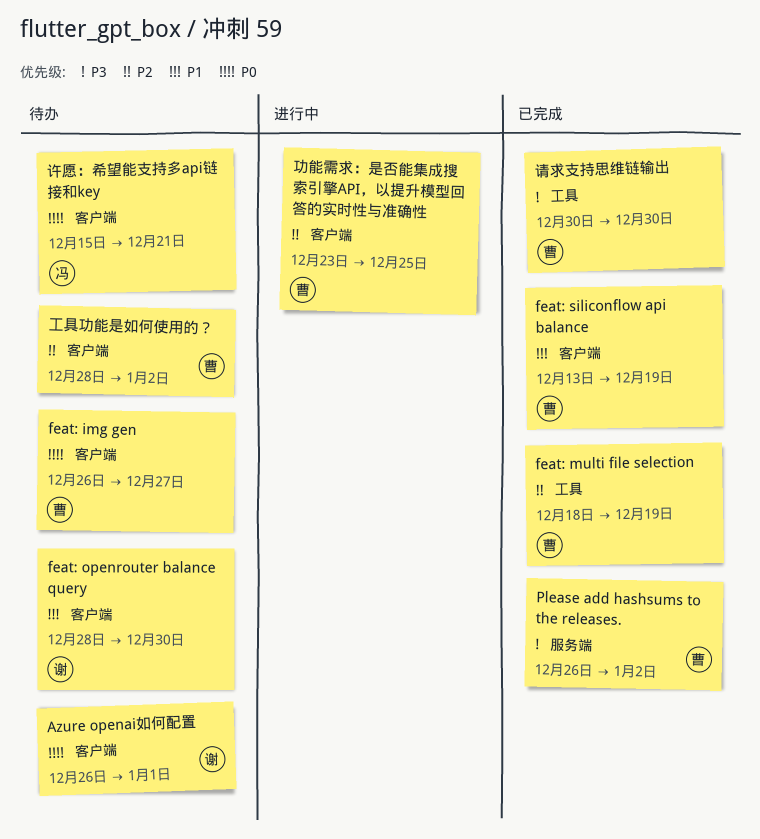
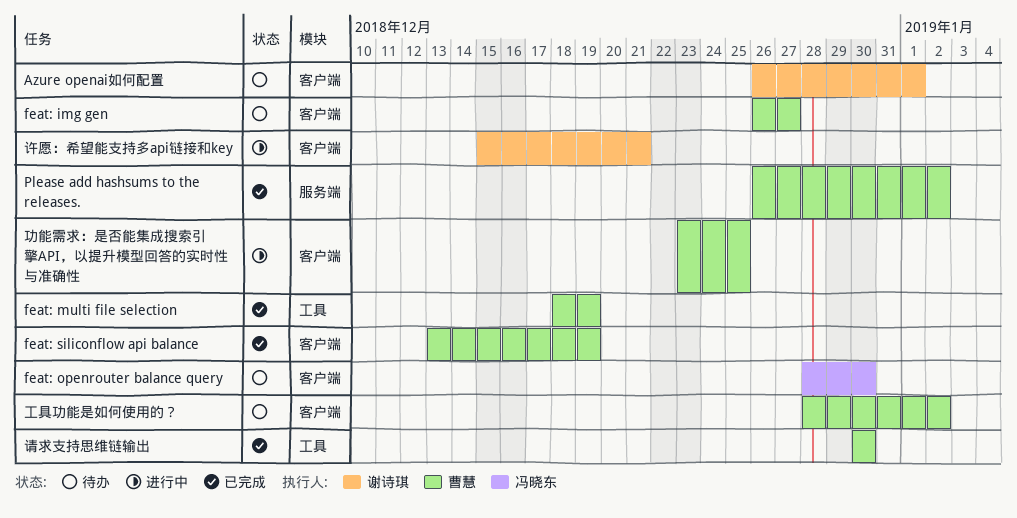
feat: openrouter balance query, owner: 谢诗琪 -> 冯晓东
许愿：希望能支持多api链接和key, status: 待办 -> 进行中
许愿：希望能支持多api链接和key, owner: 冯晓东 -> 谢诗琪

